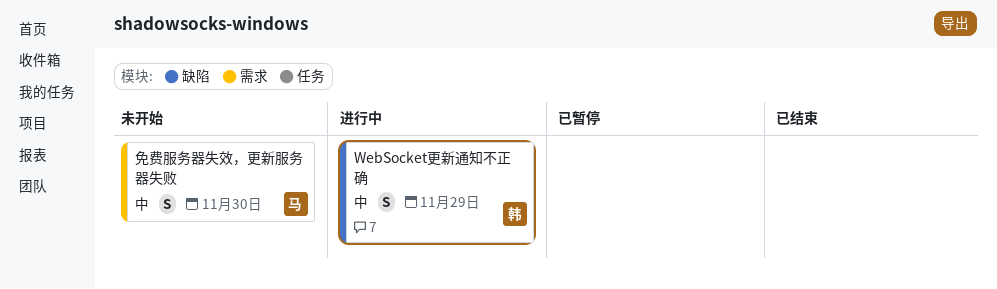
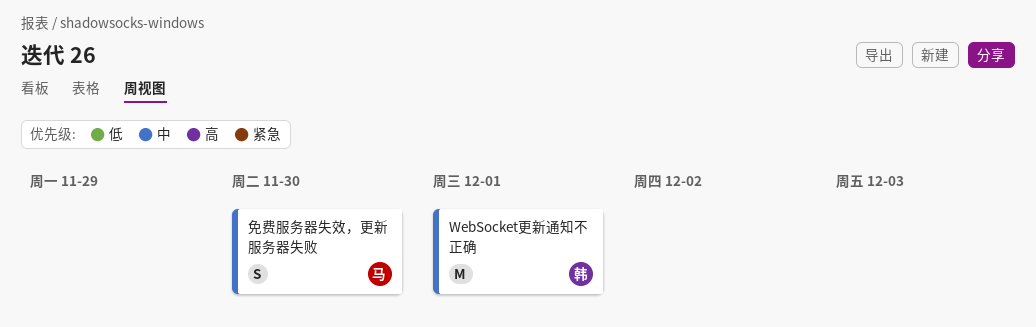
WebSocket更新通知不正确, estimate: S -> M
WebSocket更新通知不正确, due: Nov 29 -> Dec 1

